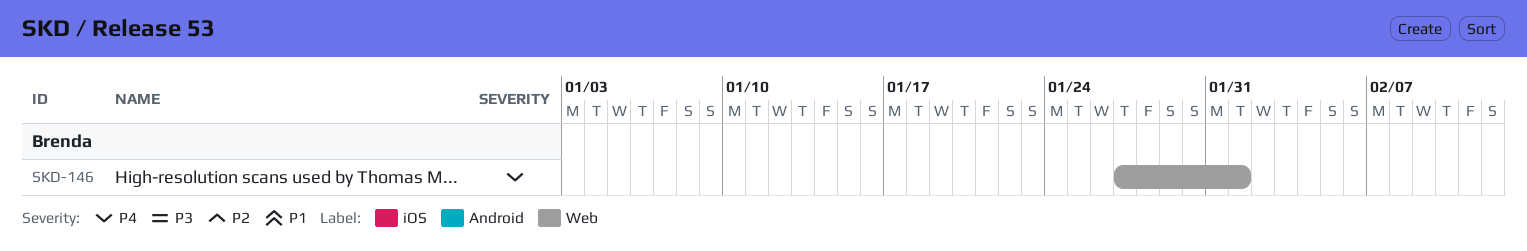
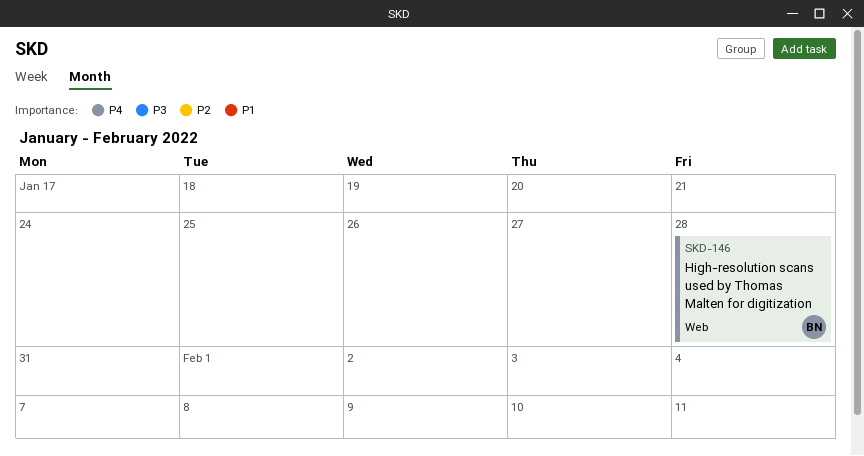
SKD-146, due: Feb 1 -> Jan 28

